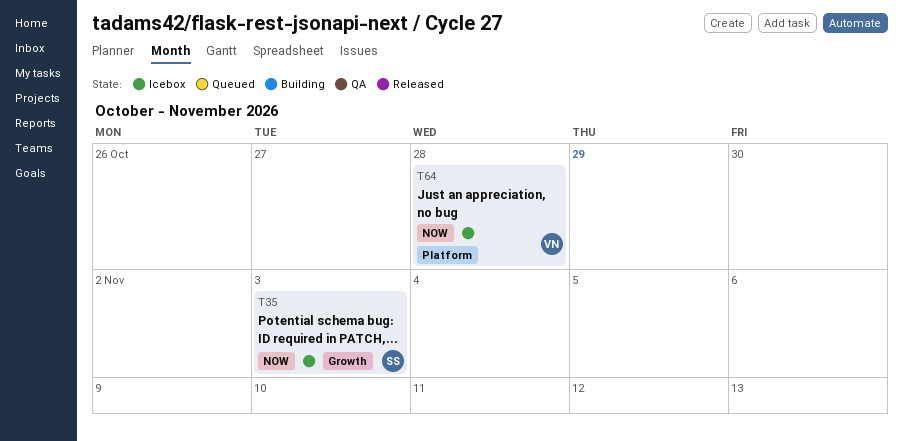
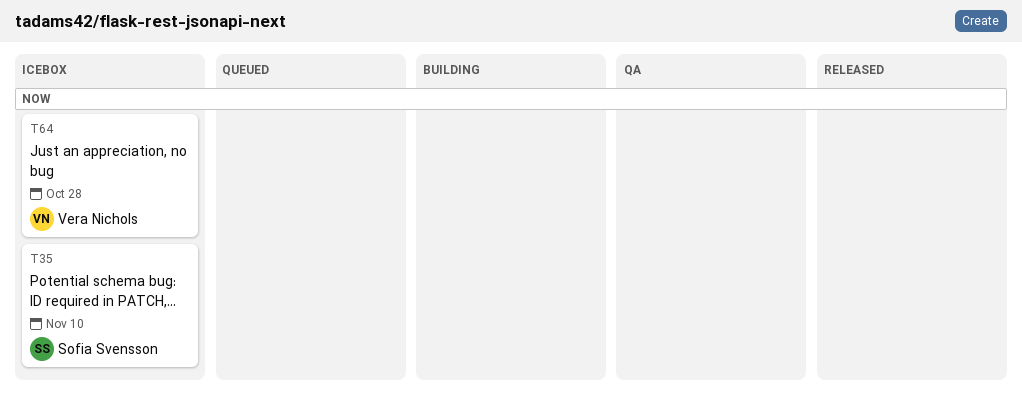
T35, due: Nov 3 -> Nov 10

